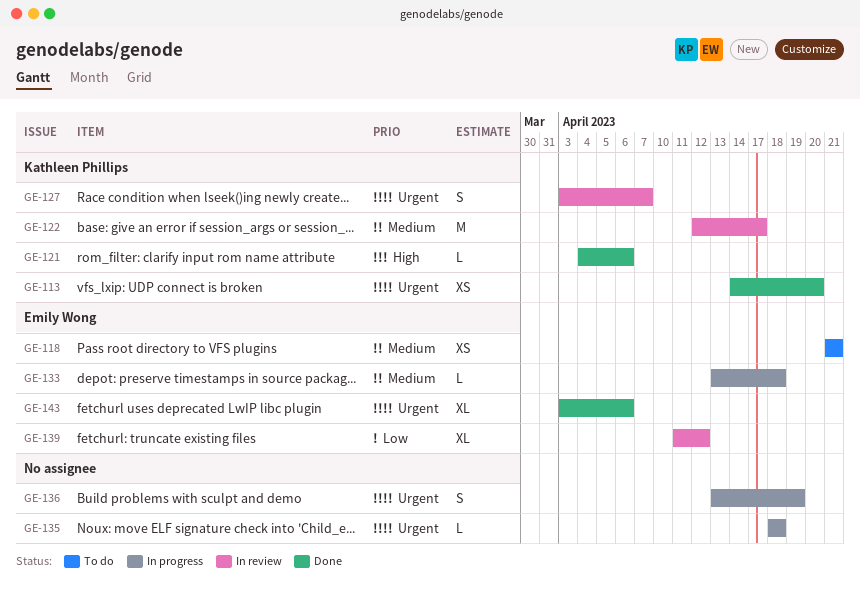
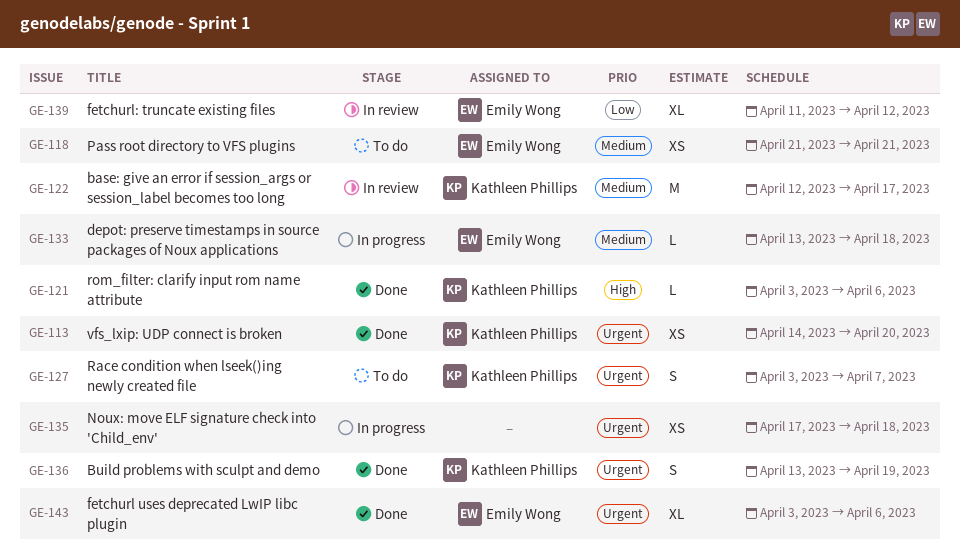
GE-121, start: Apr 4 -> Apr 3
GE-127, status: In review -> To do
GE-135, estimate: L -> XS
GE-135, start: Apr 18 -> Apr 17
GE-136, status: In progress -> Done
GE-136, owner: none -> Kathleen Phillips

